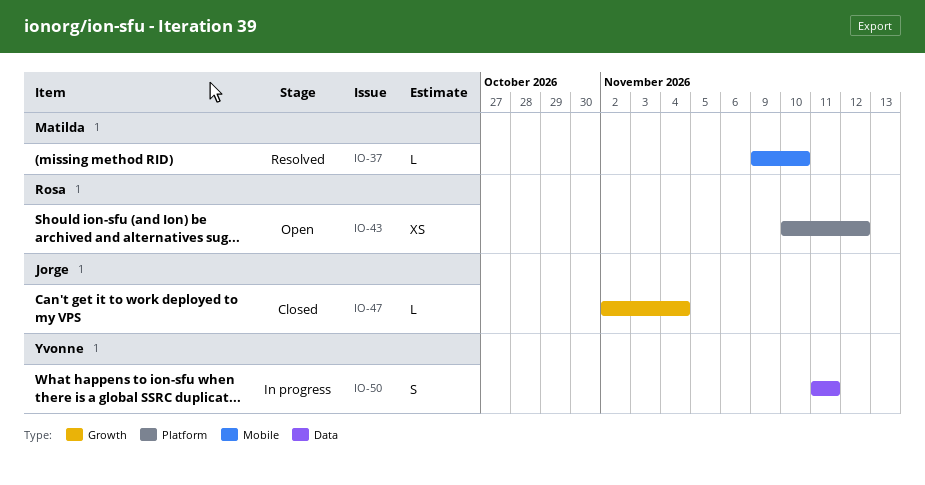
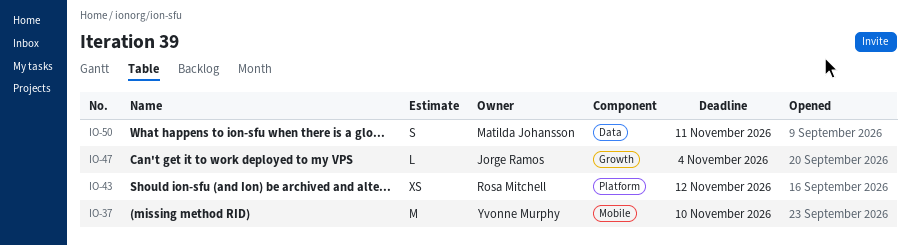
IO-37, owner: Matilda Johansson -> Yvonne Murphy
IO-37, estimate: L -> M
IO-50, owner: Yvonne Murphy -> Matilda Johansson

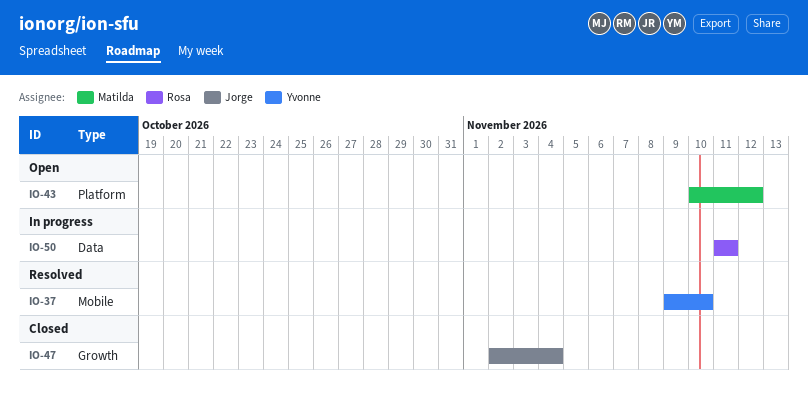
IO-43, owner: Rosa Mitchell -> Matilda Johansson
IO-50, owner: Matilda Johansson -> Rosa Mitchell

